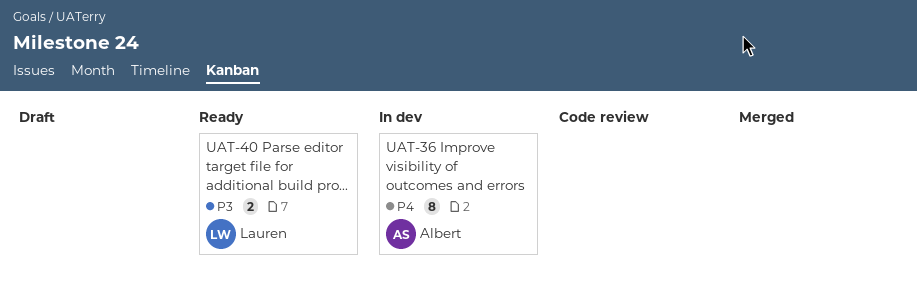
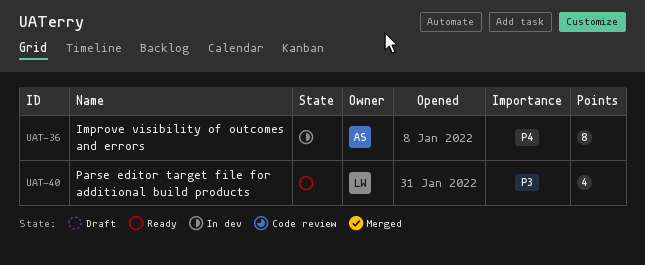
UAT-40, estimate: 2 -> 4

